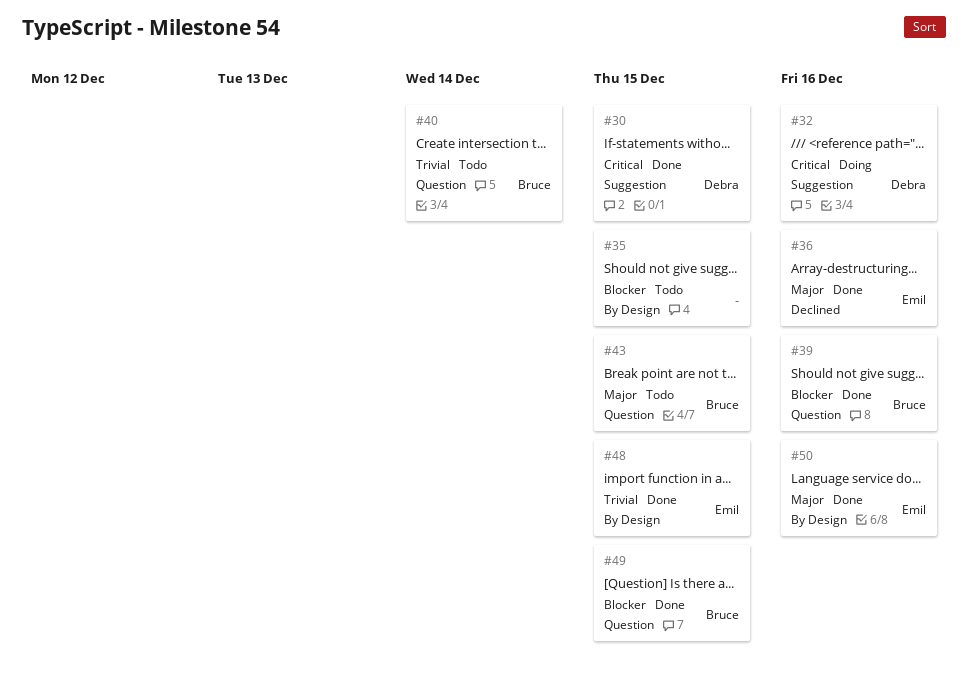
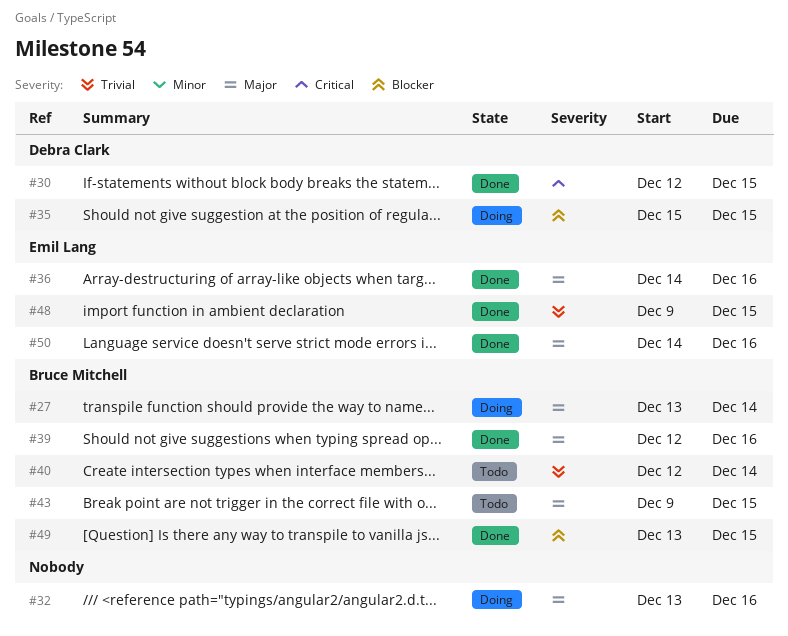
#27: none -> present
#32, owner: Debra Clark -> none
#32, priority: Critical -> Major
#35, status: Todo -> Doing
#35, owner: none -> Debra Clark
#39, priority: Blocker -> Major

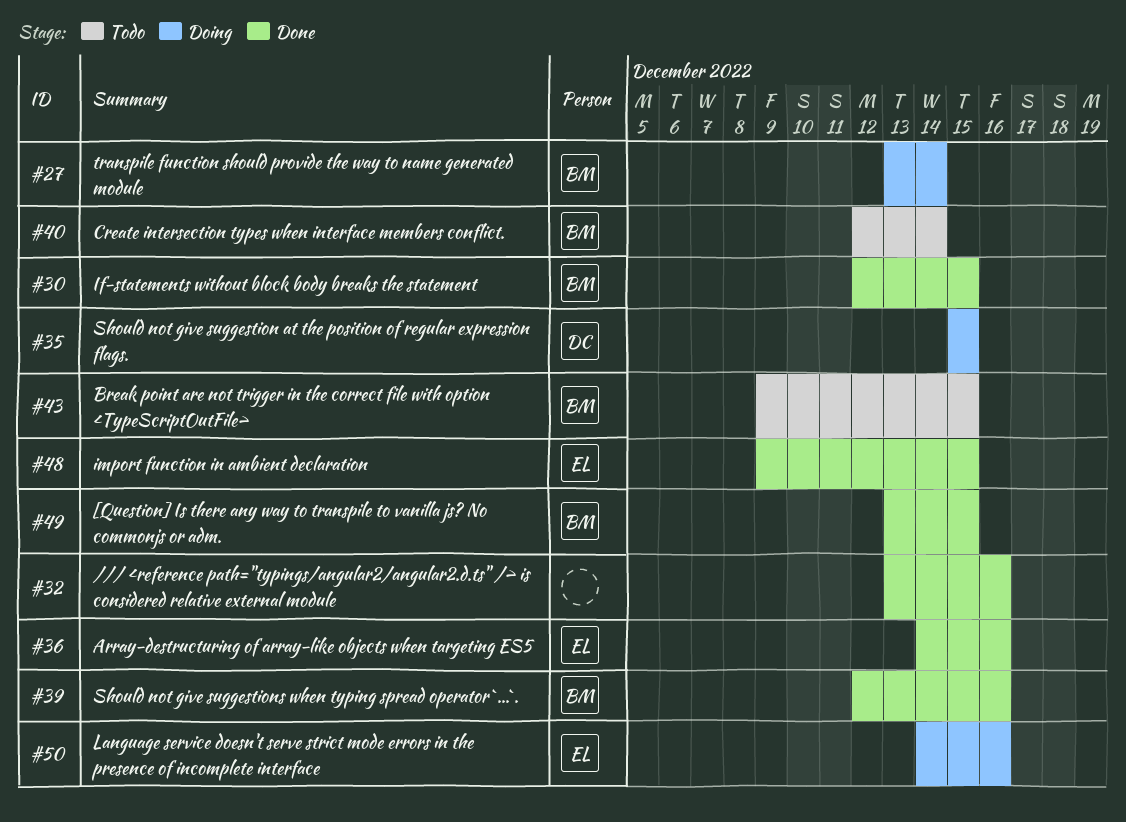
#30, owner: Debra Clark -> Bruce Mitchell
#32, status: Doing -> Done
#50, status: Done -> Doing

